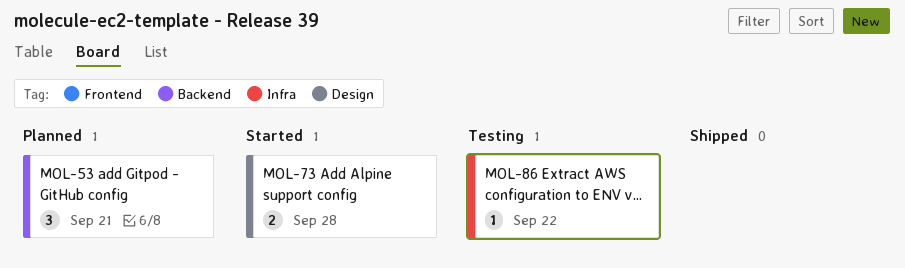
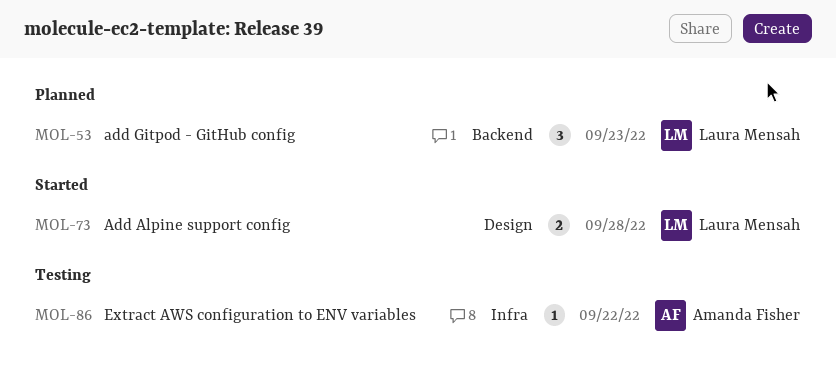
MOL-53, due: Sep 21 -> Sep 23

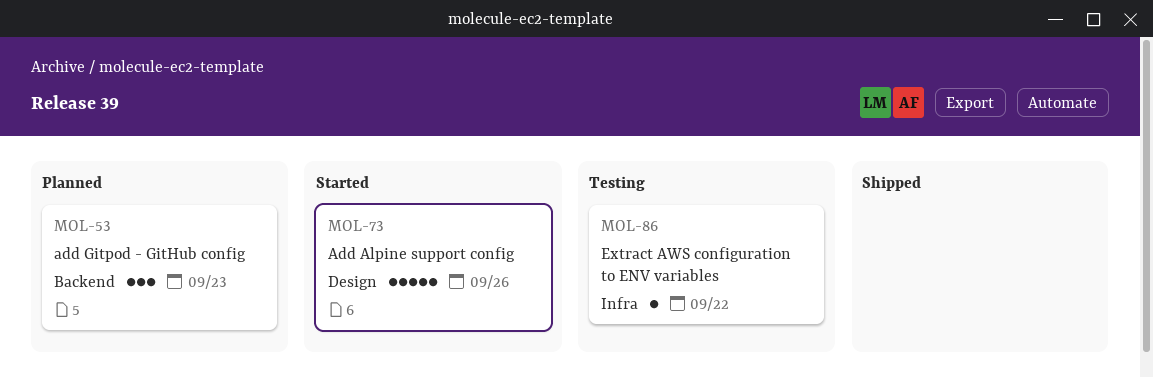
MOL-73, estimate: 2 -> 5
MOL-73, due: Sep 28 -> Sep 26

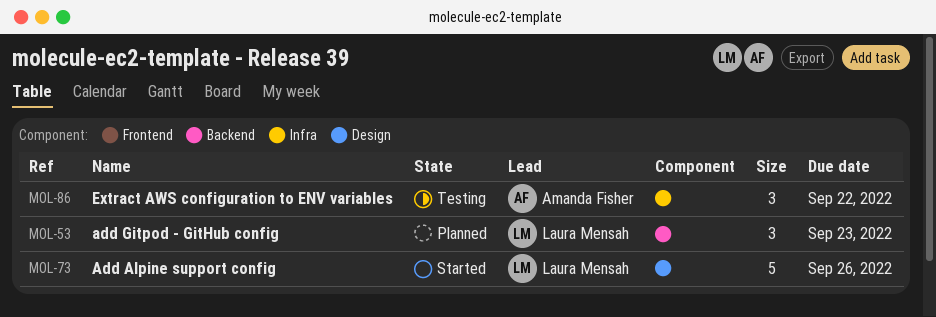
MOL-86, estimate: 1 -> 3

